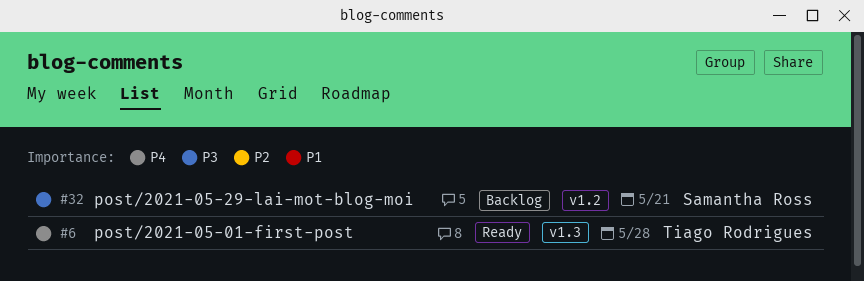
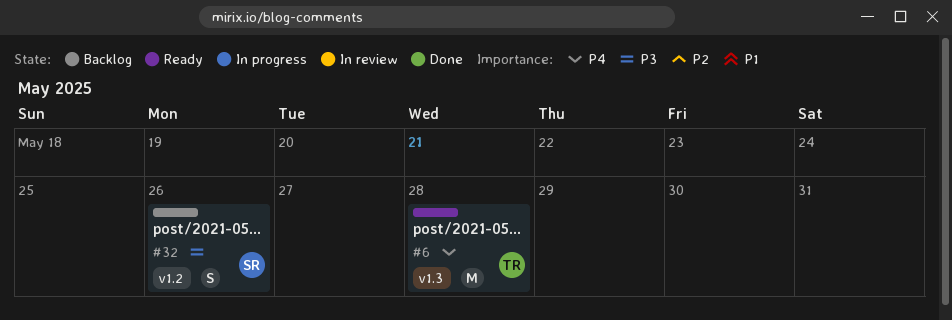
#32, due: May 21 -> May 26

